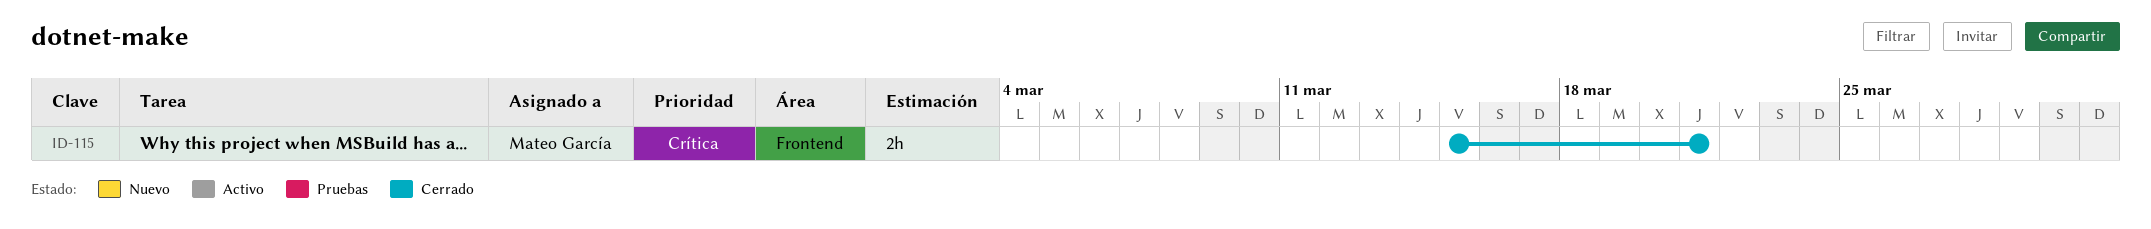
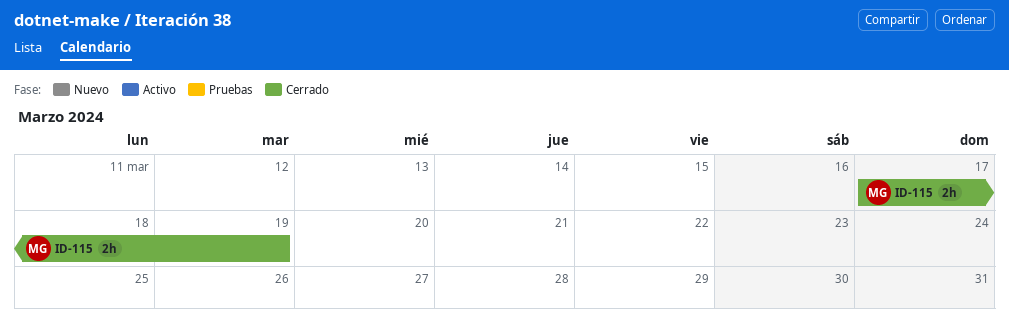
ID-115, start: Mar 15 -> Mar 17
ID-115, due: Mar 21 -> Mar 19

